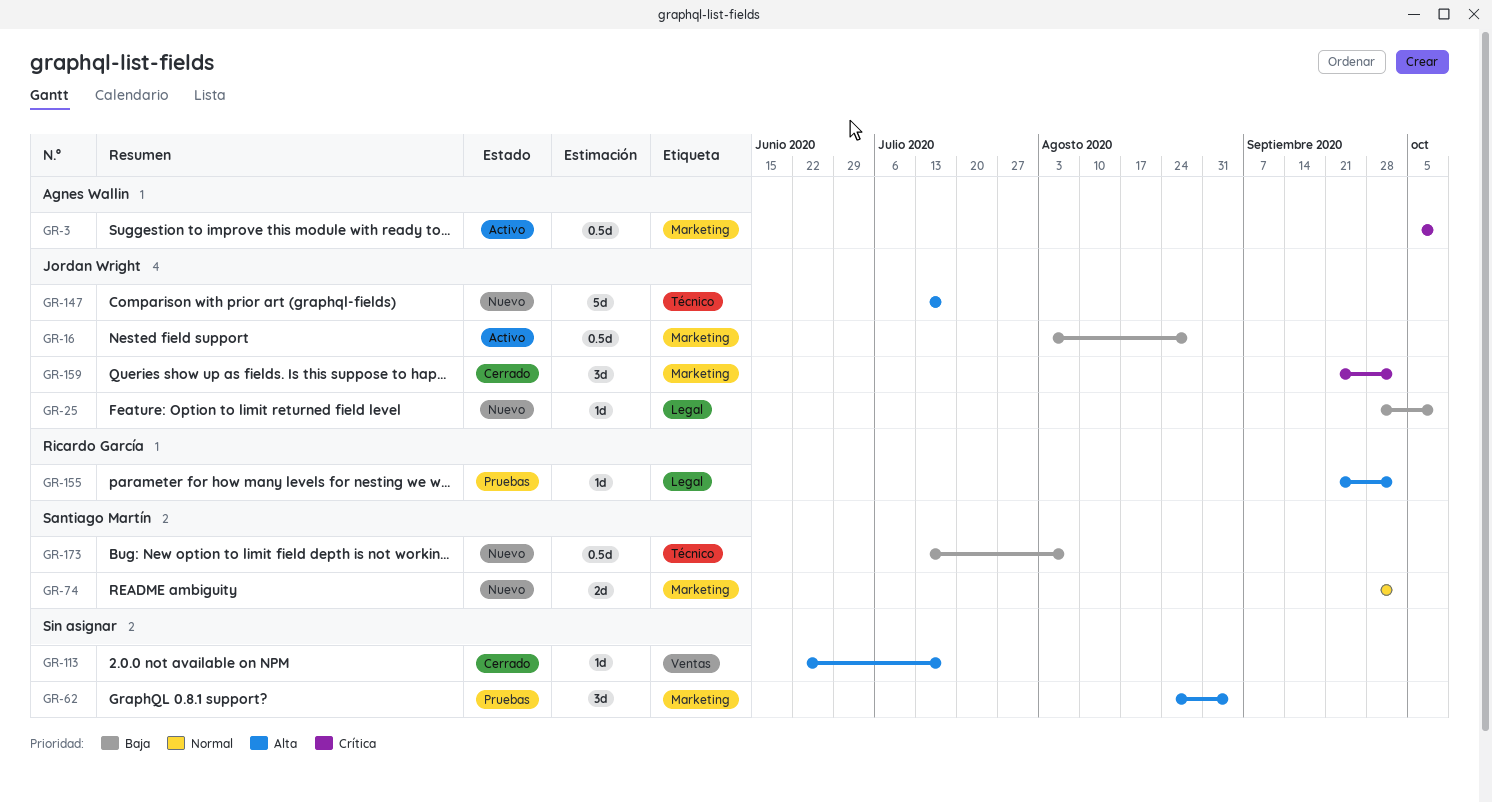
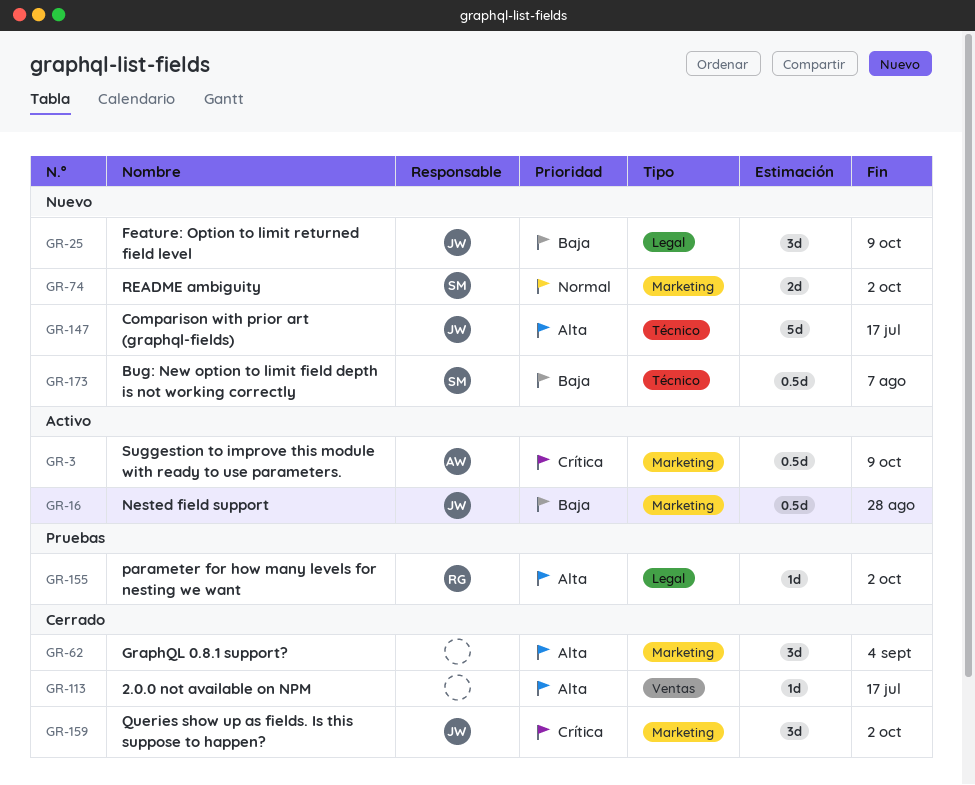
GR-25, estimate: 1d -> 3d
GR-62, status: Pruebas -> Cerrado

